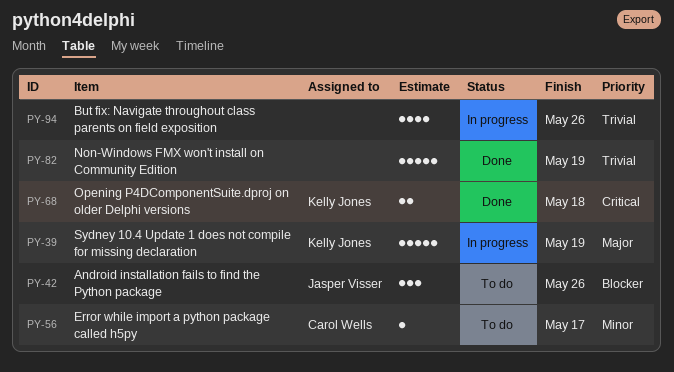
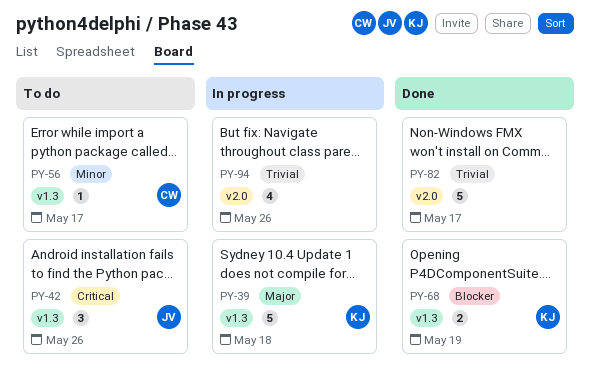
PY-39, due: May 19 -> May 18
PY-42, priority: Blocker -> Critical
PY-68, priority: Critical -> Blocker
PY-68, due: May 18 -> May 19
PY-82, due: May 19 -> May 17

